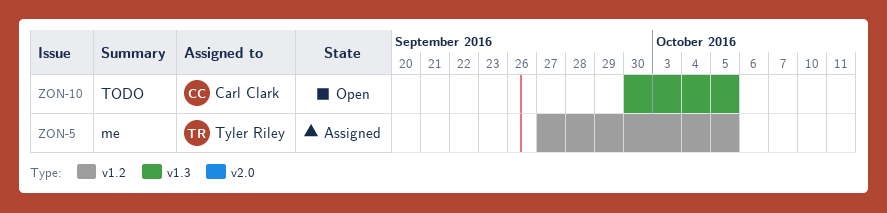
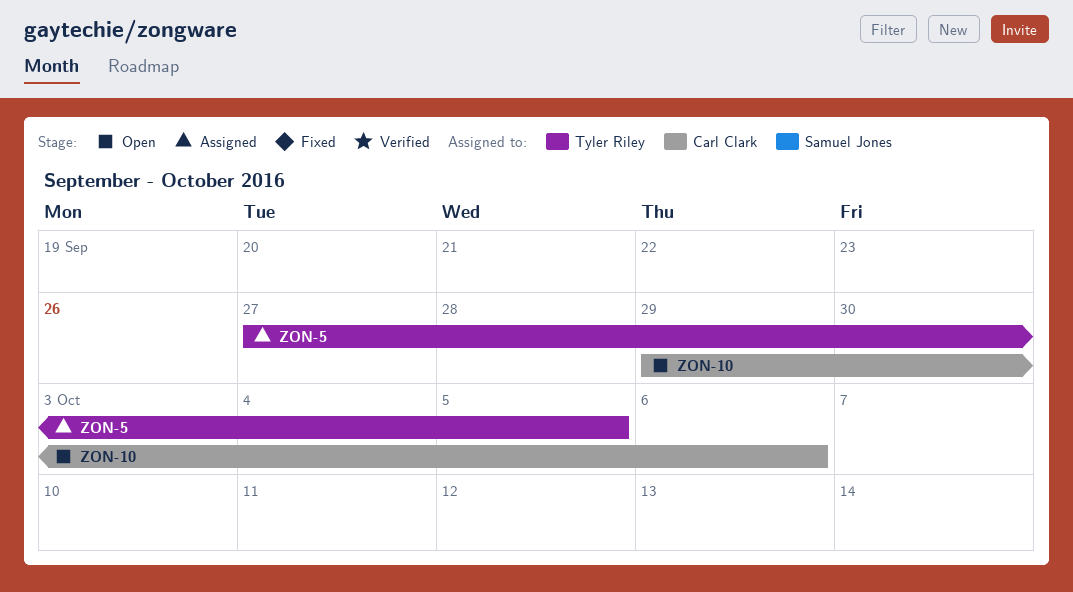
ZON-10, start: Sep 30 -> Sep 29
ZON-10, due: Oct 5 -> Oct 6

